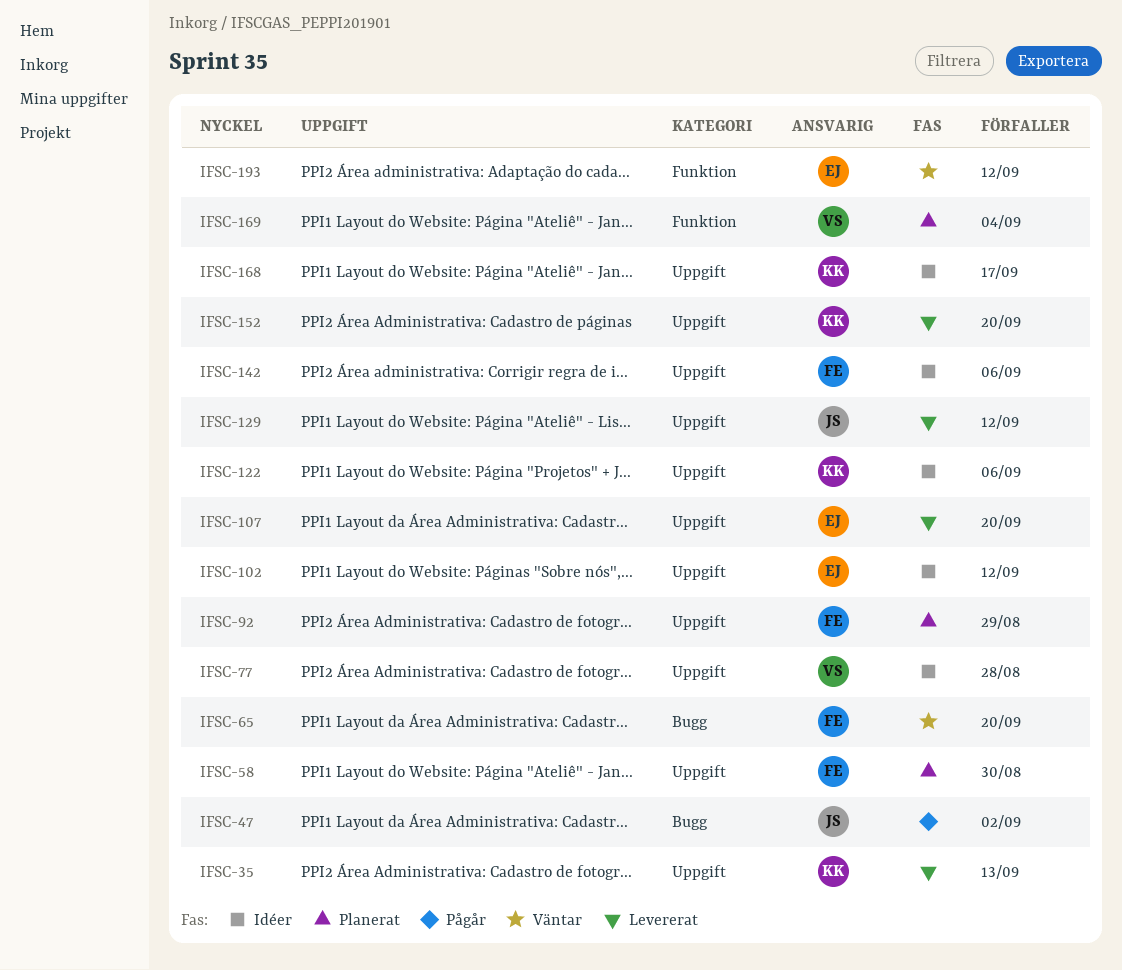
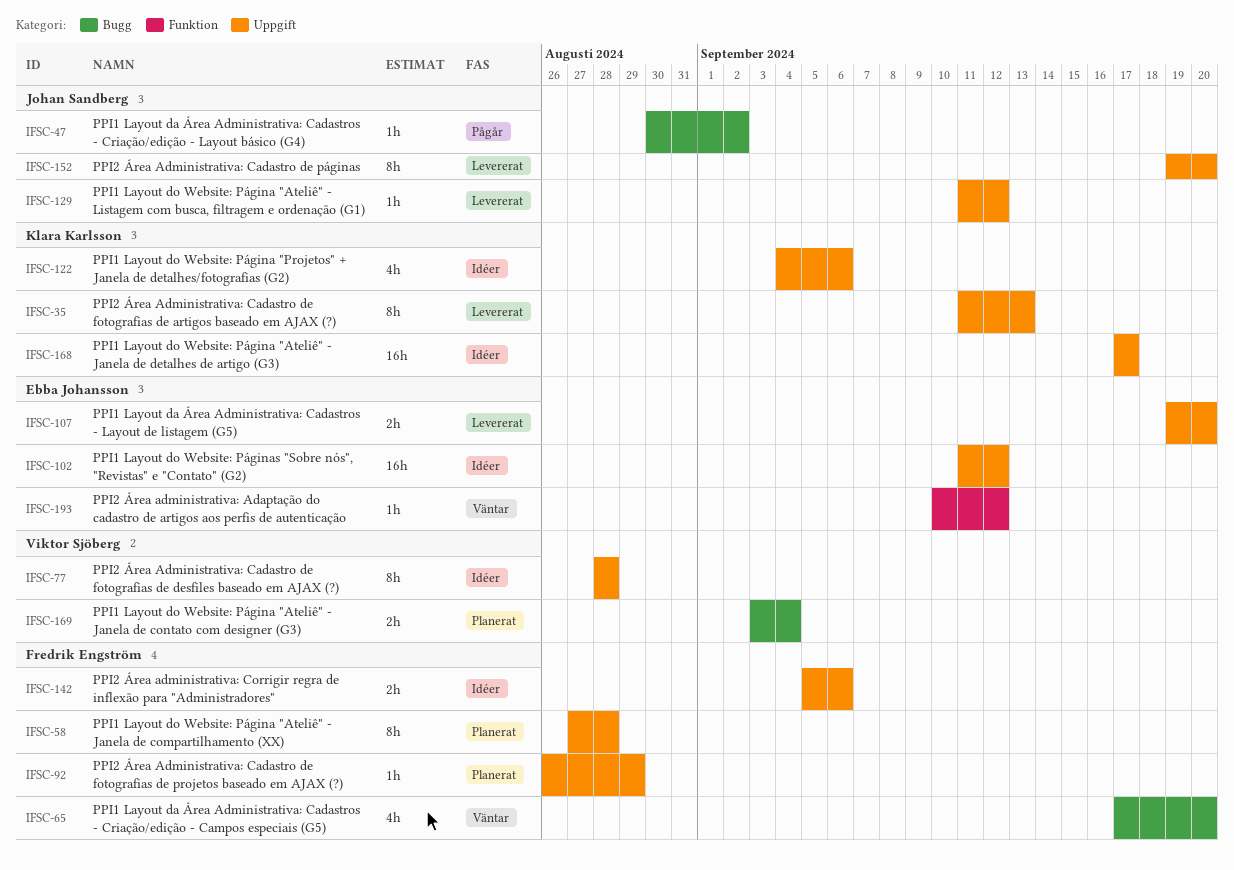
IFSC-58, due: Aug 30 -> Aug 28
IFSC-152, owner: Klara Karlsson -> Johan Sandberg
IFSC-169, label: Funktion -> Bugg

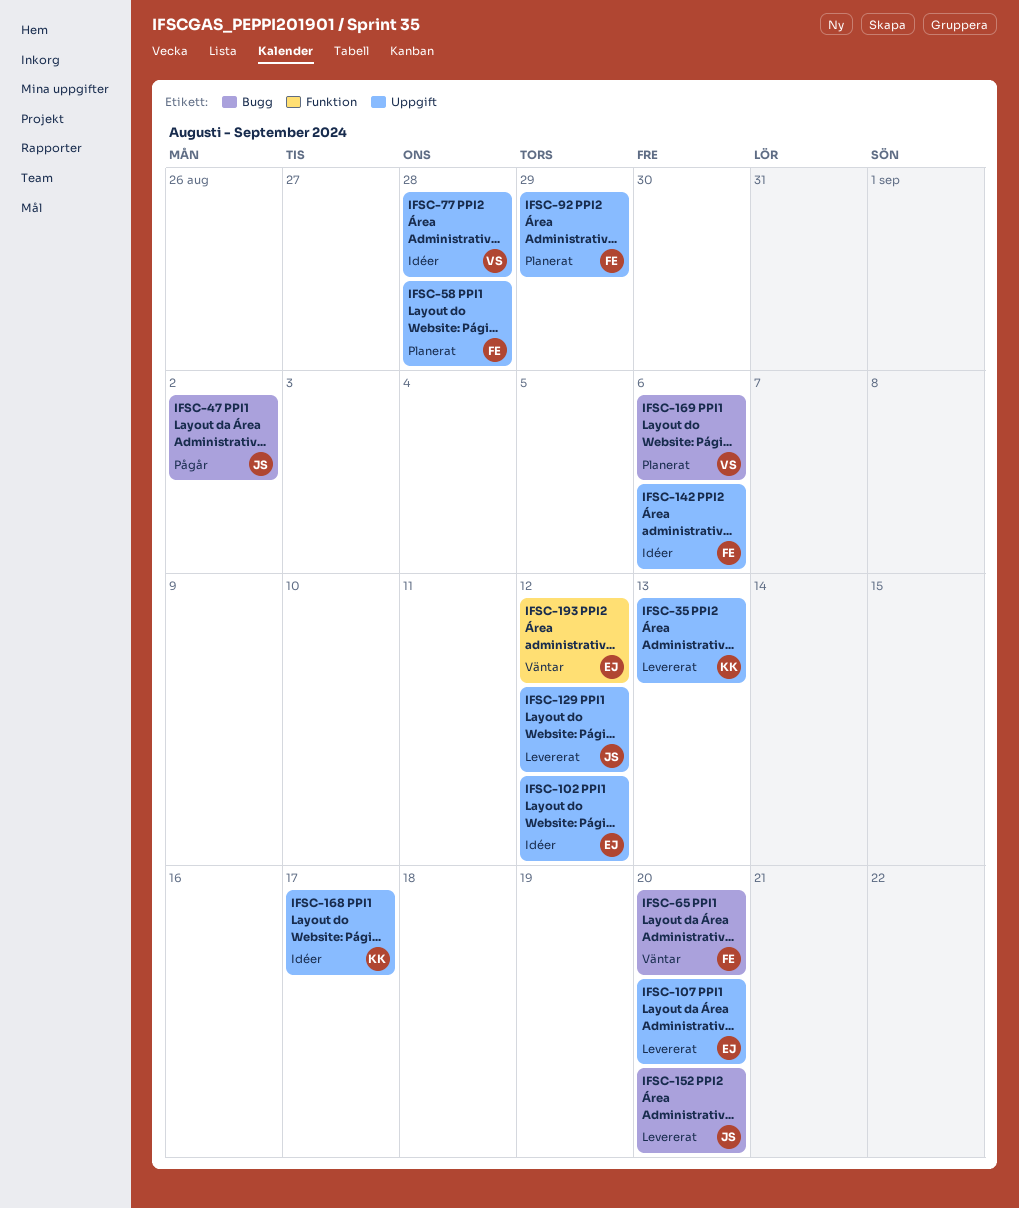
IFSC-122: present -> none
IFSC-152, label: Uppgift -> Bugg
IFSC-169, due: Sep 4 -> Sep 6

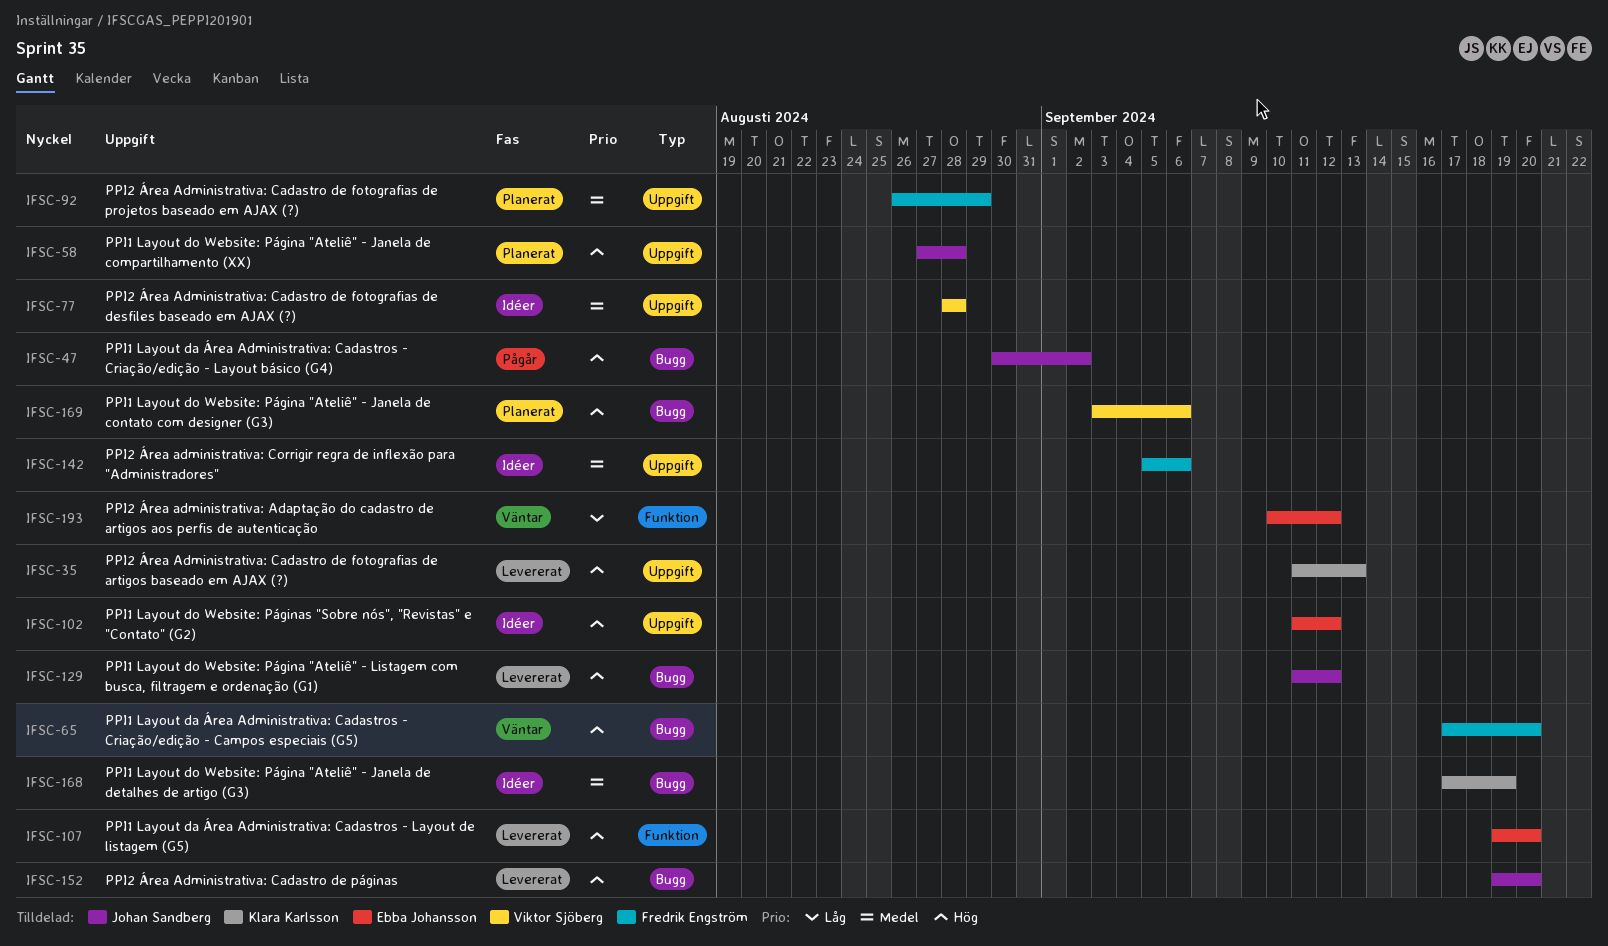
IFSC-58, owner: Fredrik Engström -> Johan Sandberg
IFSC-107, label: Uppgift -> Funktion
IFSC-129, label: Uppgift -> Bugg
IFSC-168, label: Uppgift -> Bugg
IFSC-168, due: Sep 17 -> Sep 19

